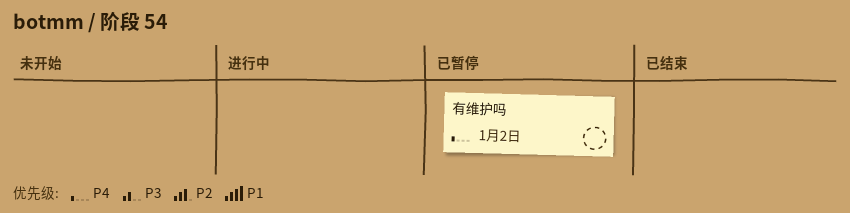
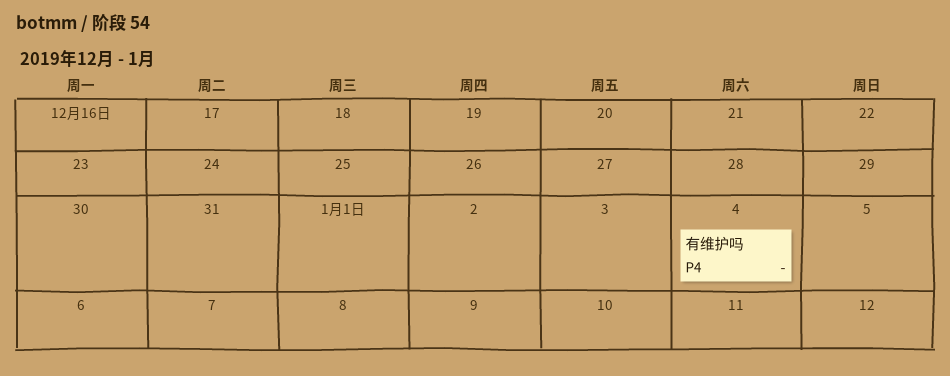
有维护吗, due: Jan 2 -> Jan 4

